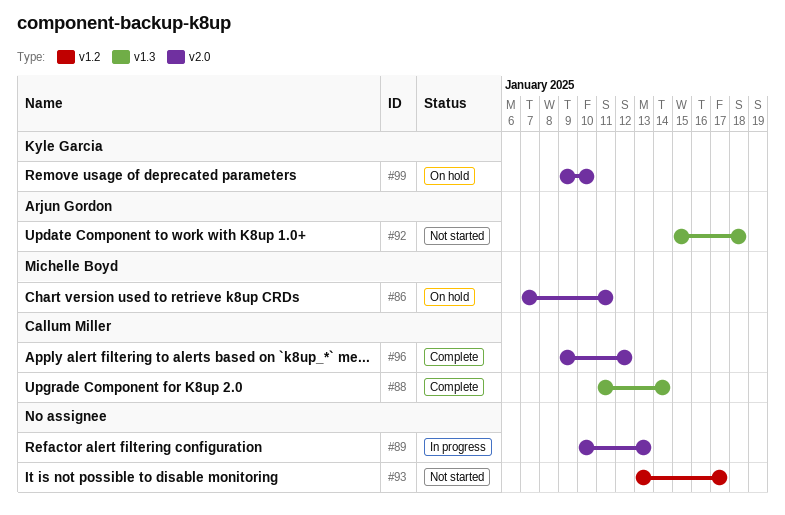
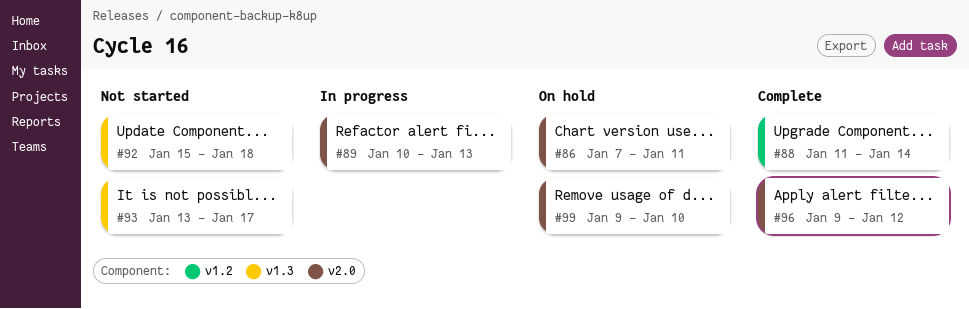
#88, label: v1.3 -> v1.2
#93, label: v1.2 -> v1.3

